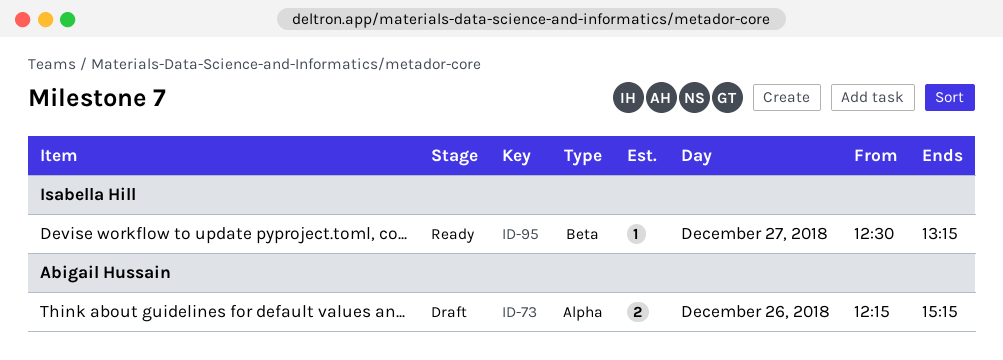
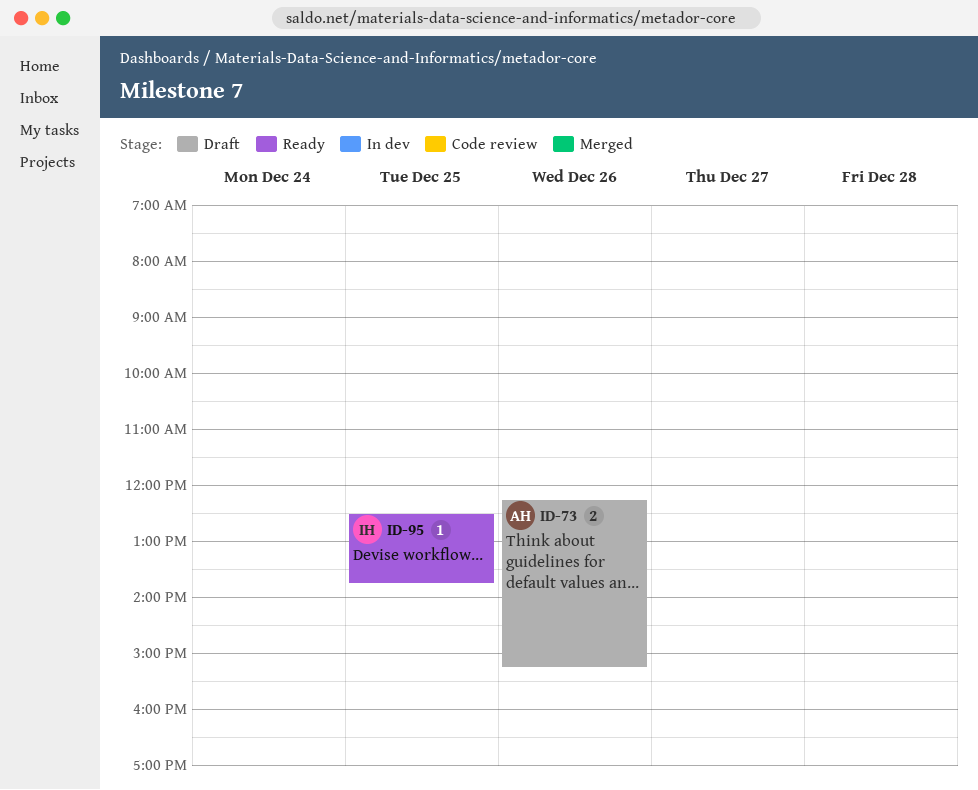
ID-95, day: Dec 27 -> Dec 25
ID-95, ends: 13:15 -> 13:45

